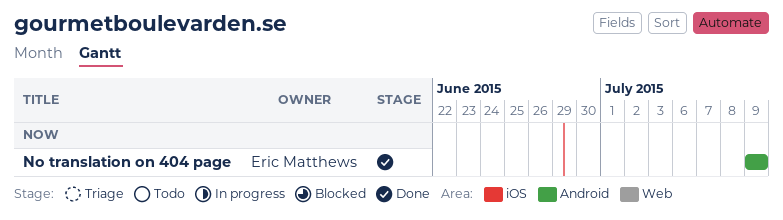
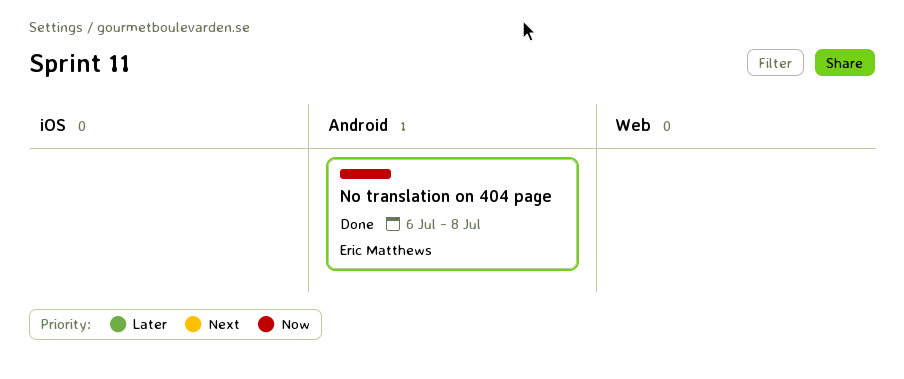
No translation on 404 page, start: Jul 9 -> Jul 6
No translation on 404 page, due: Jul 9 -> Jul 8

